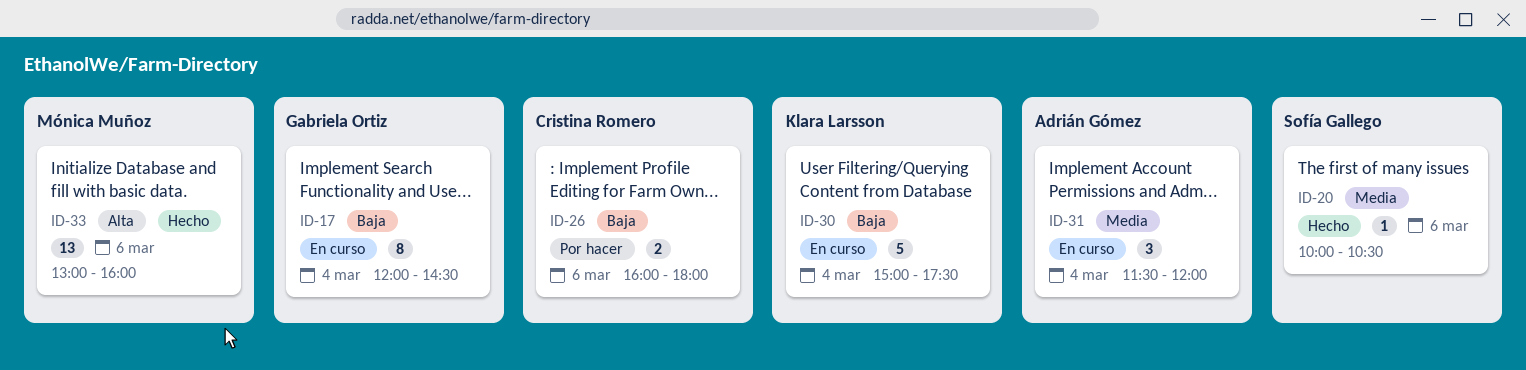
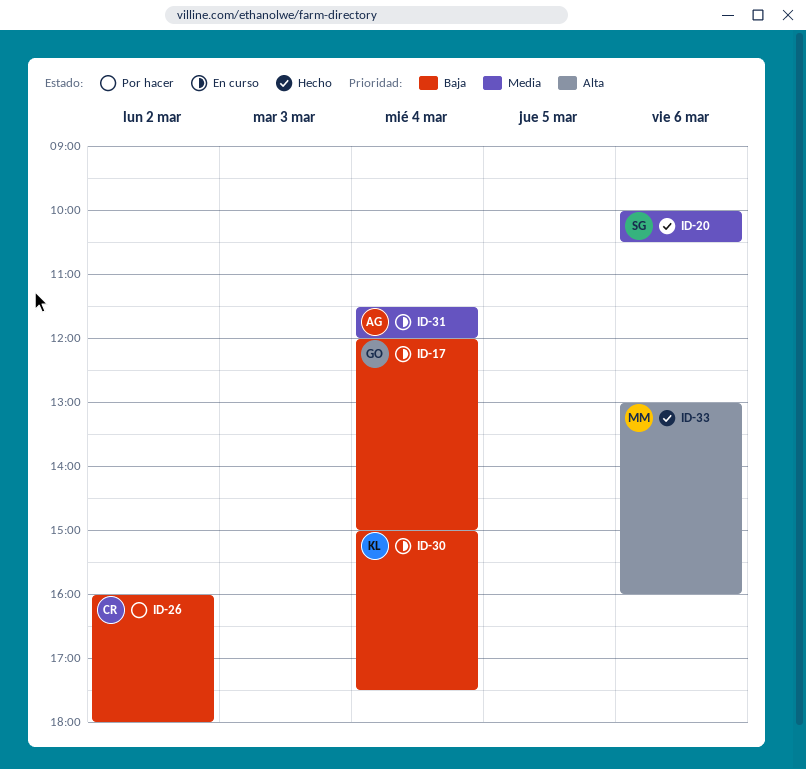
ID-17, ends: 14:30 -> 15:00
ID-26, day: Mar 6 -> Mar 2

